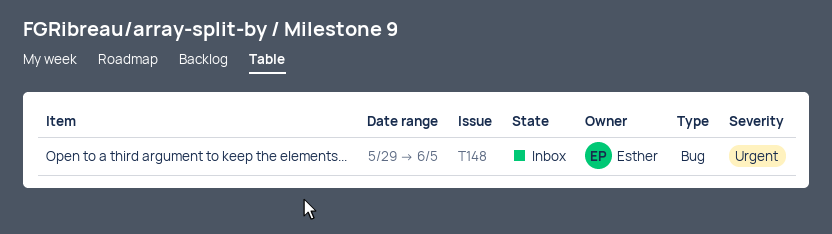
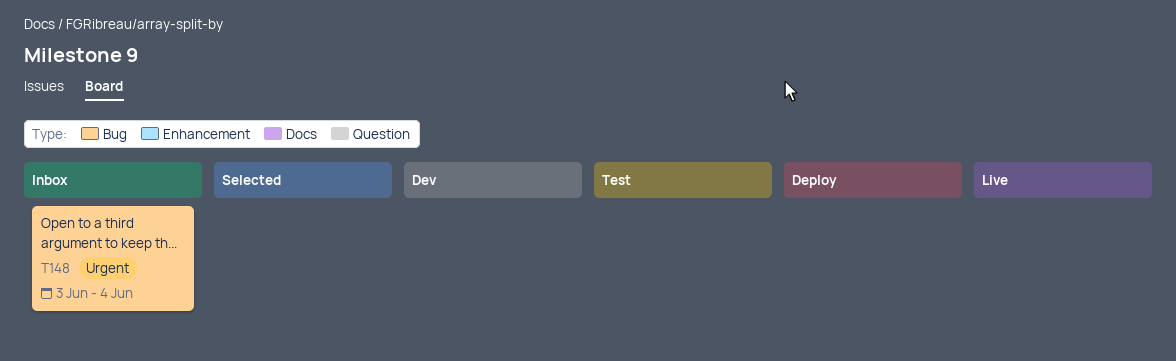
T148, start: May 29 -> Jun 3
T148, due: Jun 5 -> Jun 4

